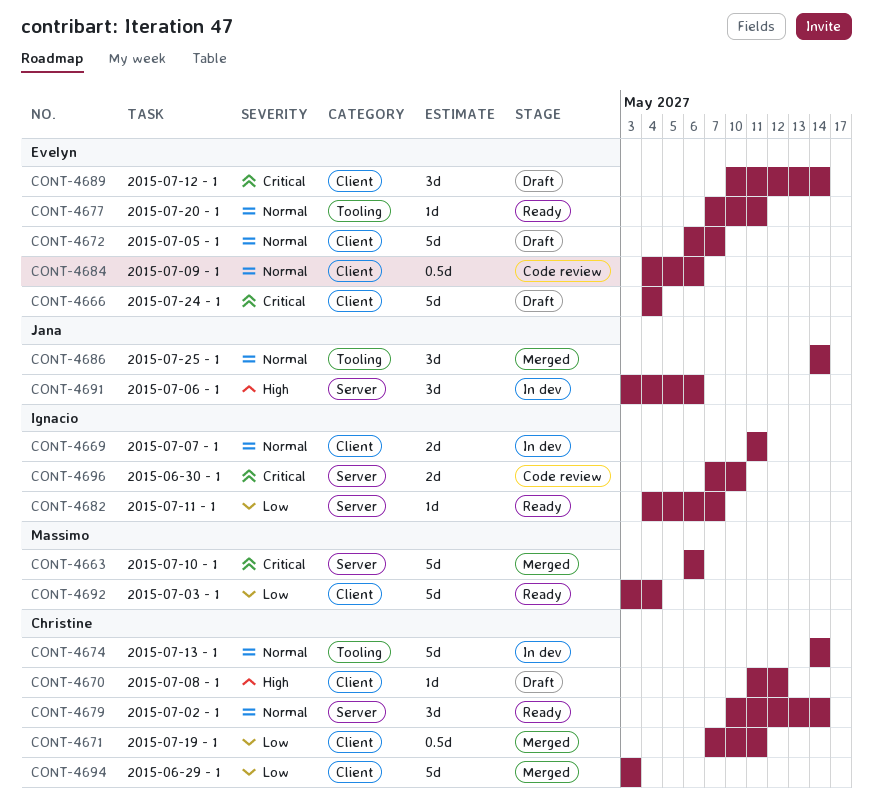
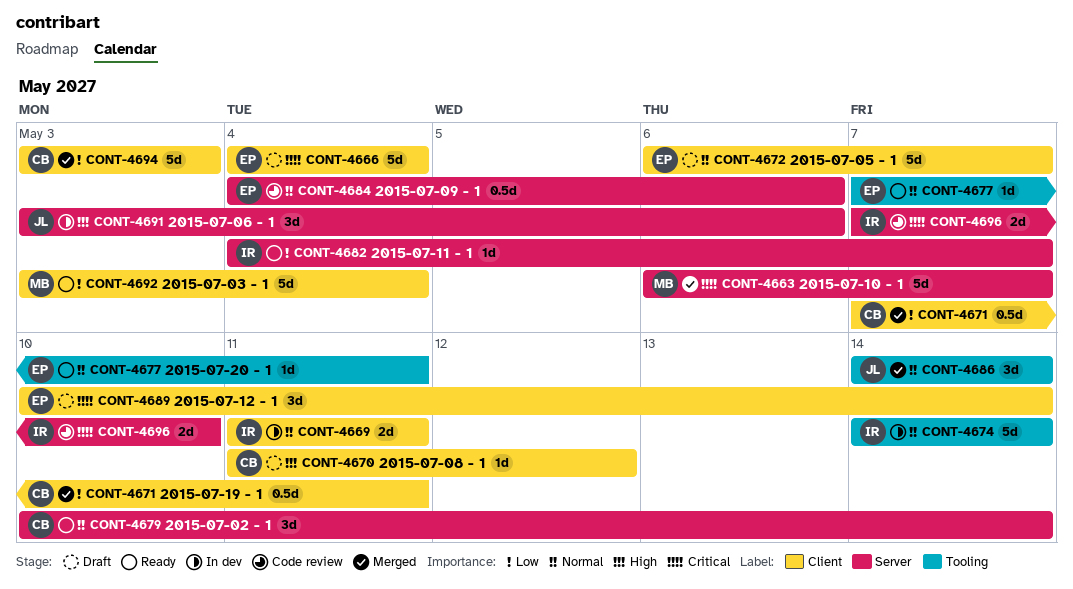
CONT-4663, due: May 6 -> May 7
CONT-4674, owner: Christine -> Ignacio
CONT-4684, label: Client -> Server

